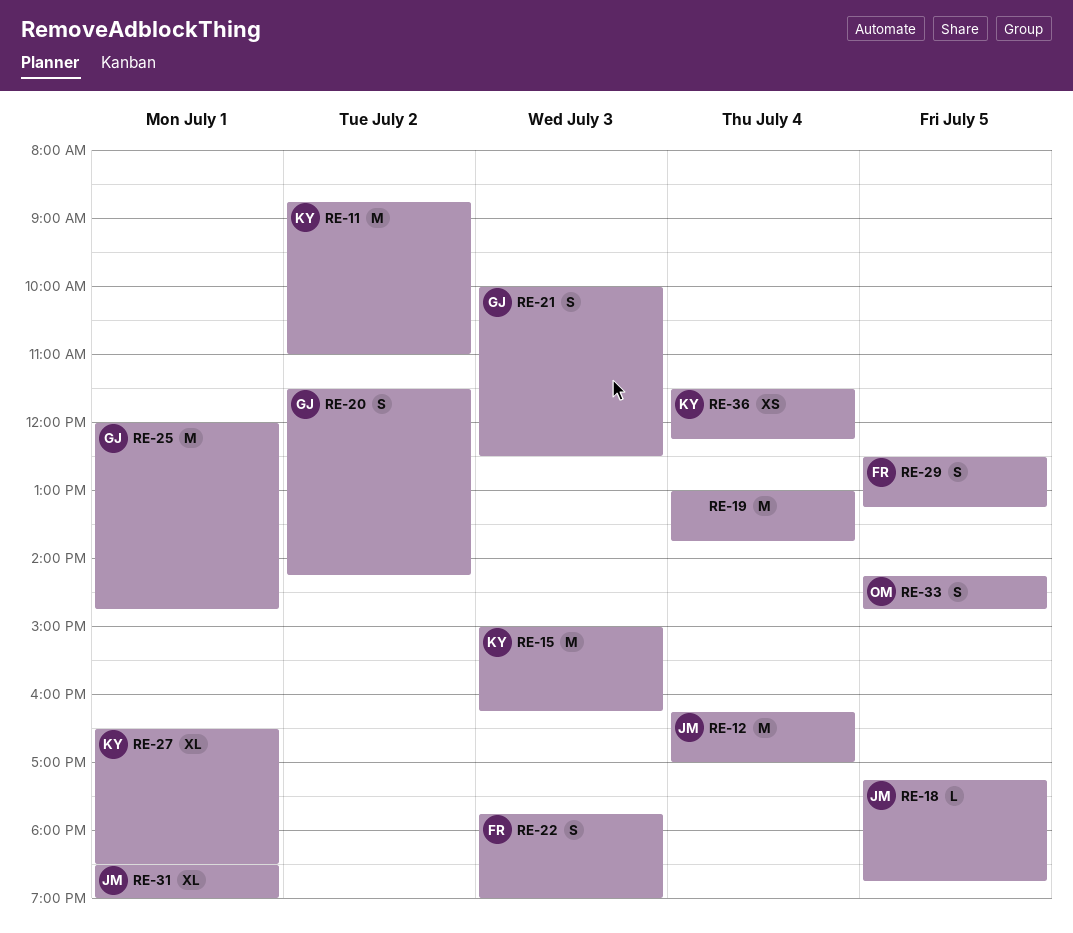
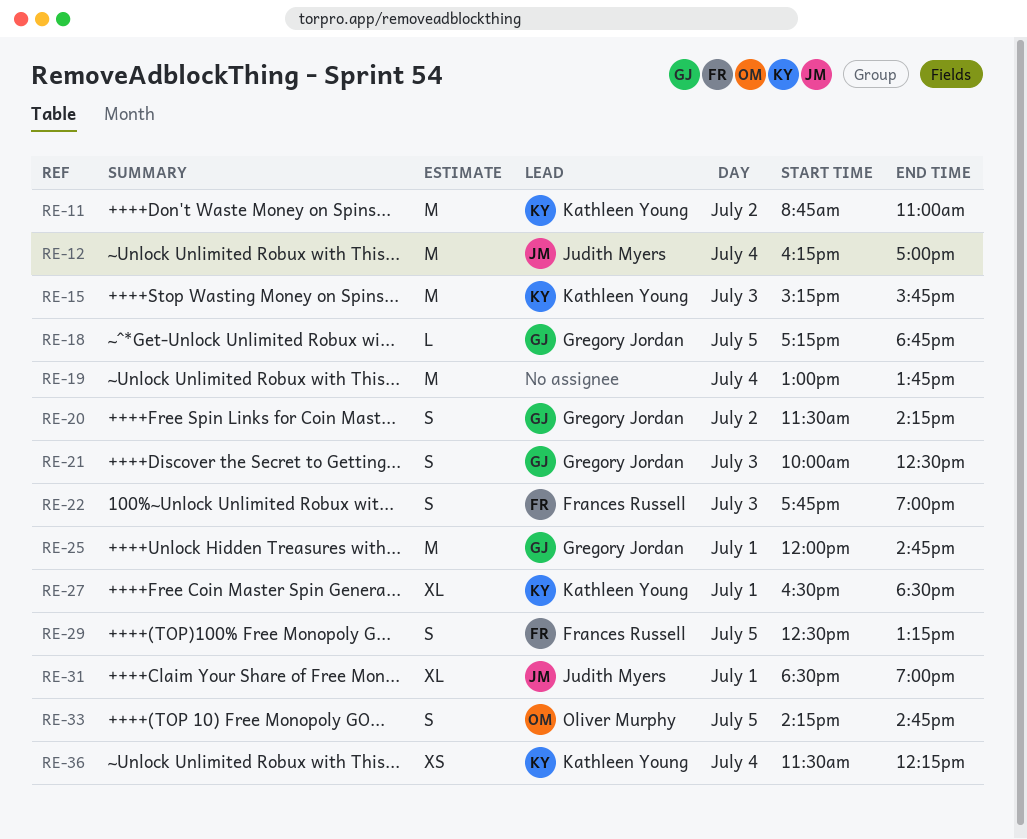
RE-15, begins: 15:00 -> 15:15
RE-15, ends: 16:15 -> 15:45
RE-18, owner: Judith Myers -> Gregory Jordan

